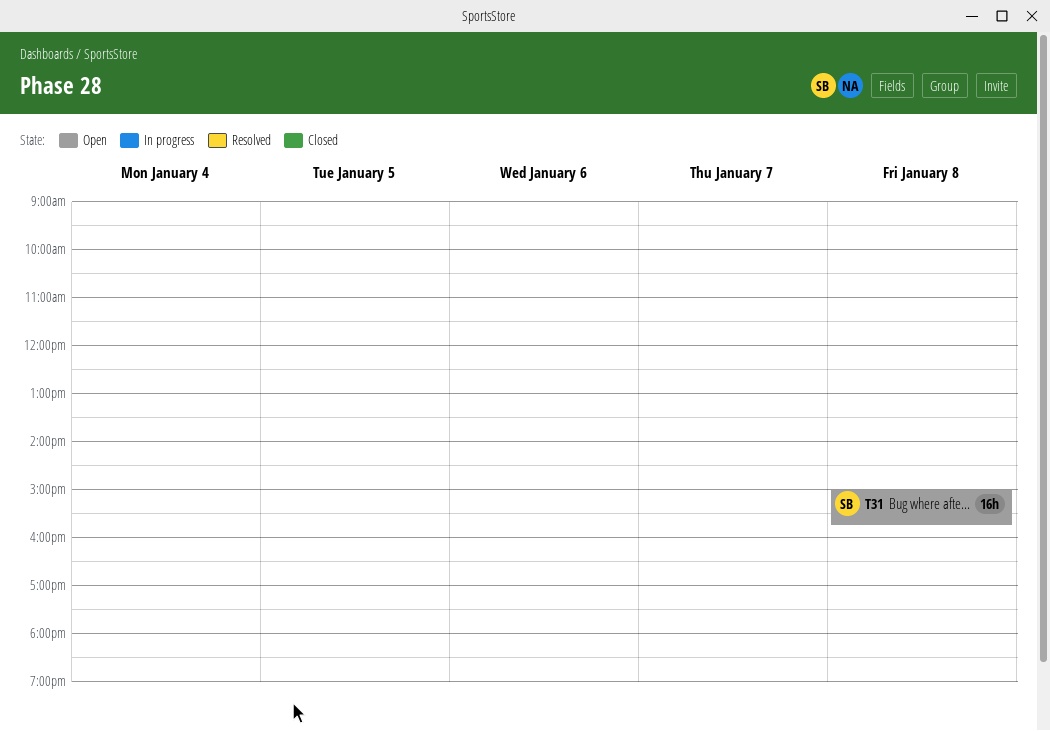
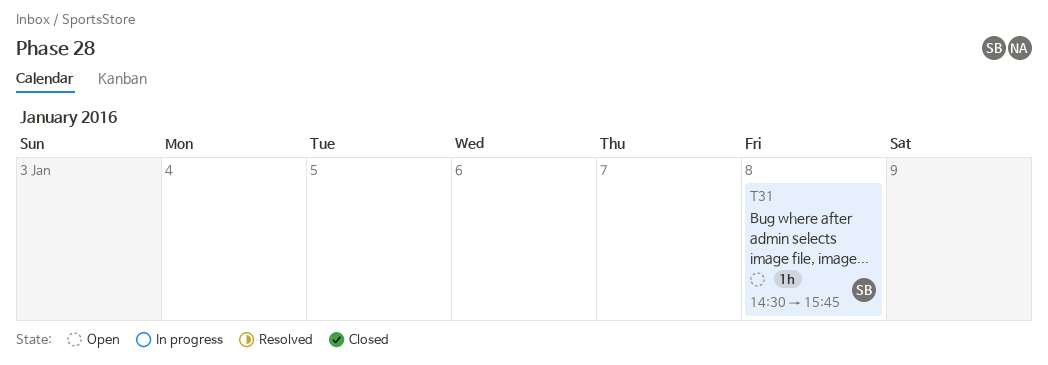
T31, estimate: 16h -> 1h
T31, begins: 15:00 -> 14:30

